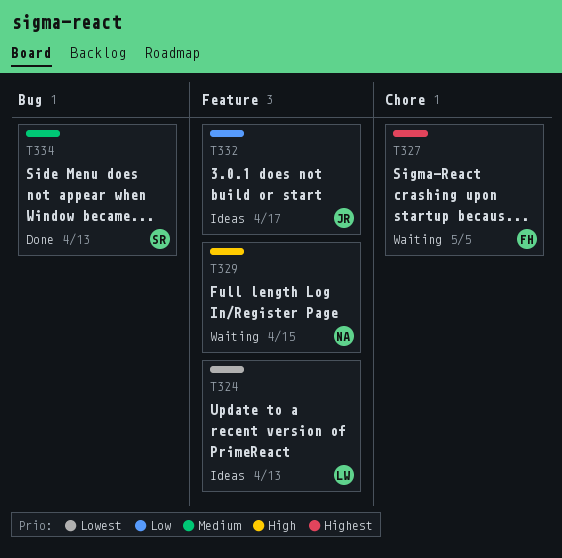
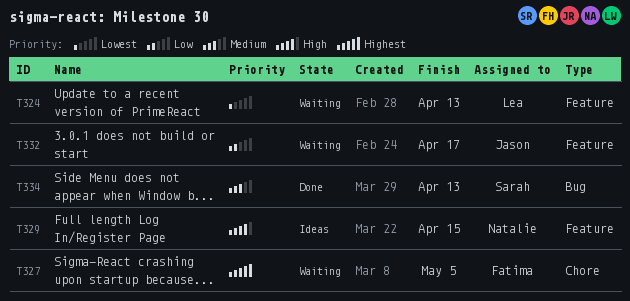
T324, status: Ideas -> Waiting
T329, status: Waiting -> Ideas
T332, status: Ideas -> Waiting

